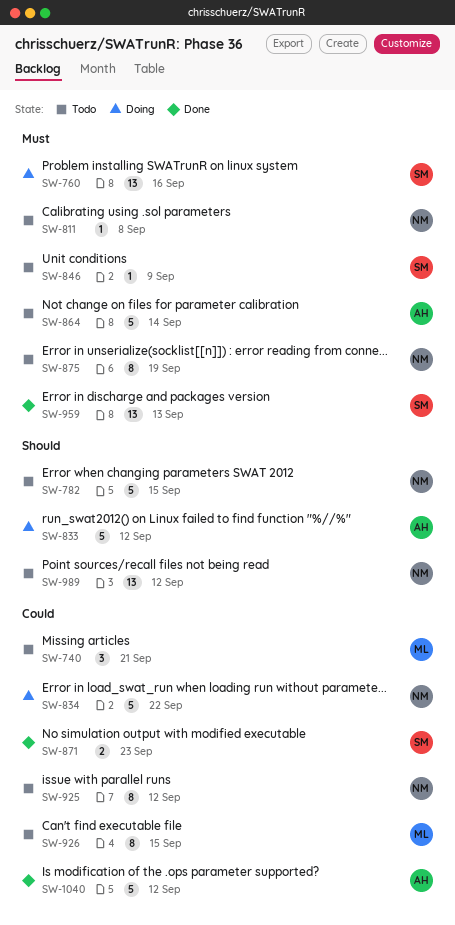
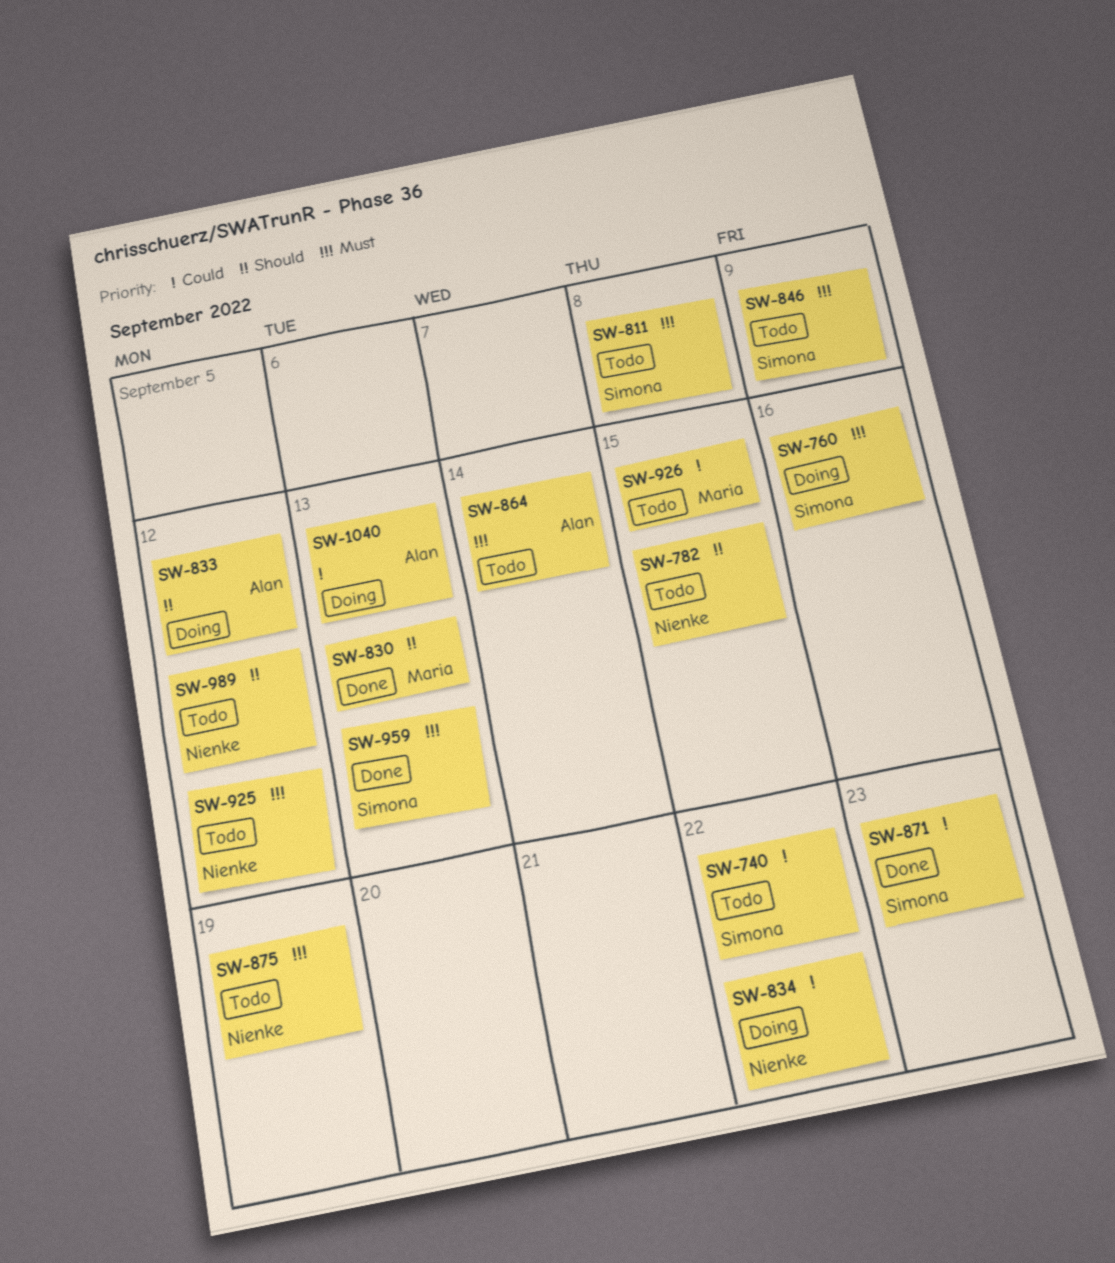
SW-740, owner: Maria -> Simona
SW-740, due: Sep 21 -> Sep 22
SW-811, owner: Nienke -> Simona
SW-830: none -> present
SW-925, priority: Could -> Must
SW-1040, status: Done -> Doing
SW-1040, due: Sep 12 -> Sep 13

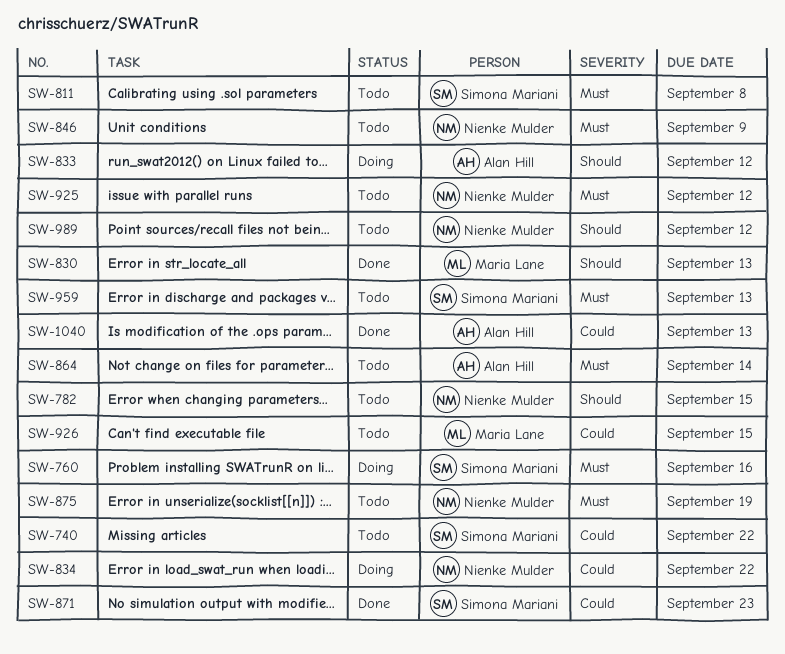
SW-846, owner: Simona Mariani -> Nienke Mulder
SW-959, status: Done -> Todo
SW-1040, status: Doing -> Done

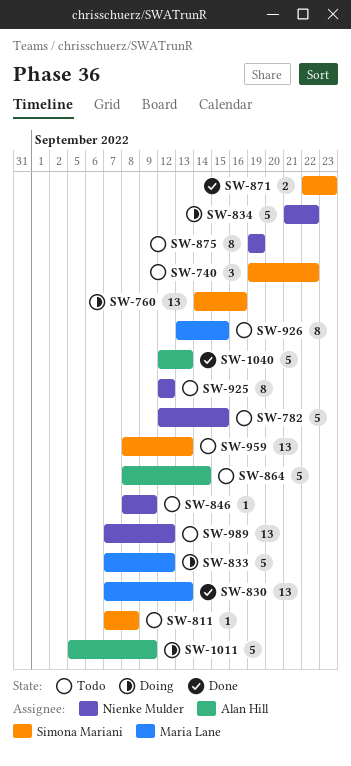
SW-833, owner: Alan Hill -> Maria Lane
SW-1011: none -> present

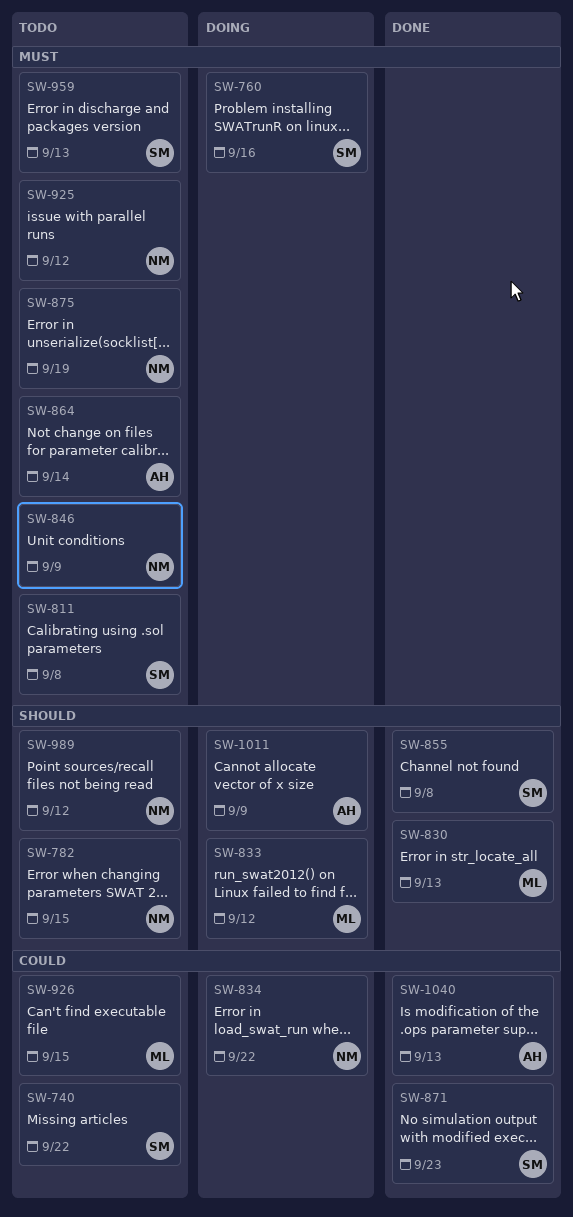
SW-855: none -> present

